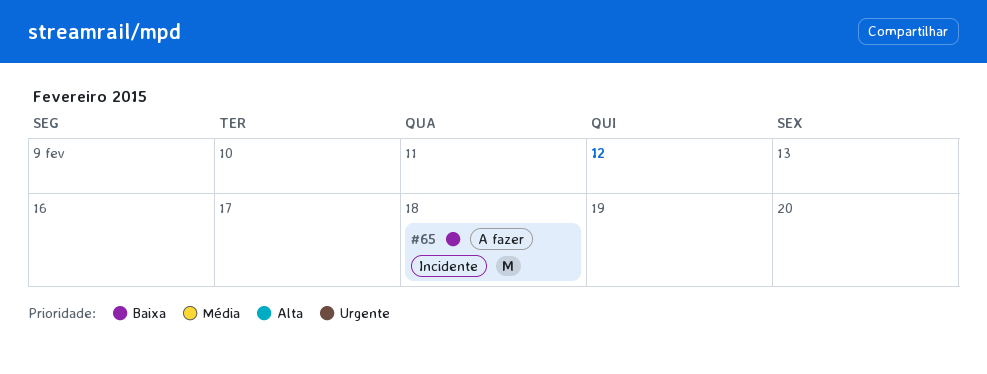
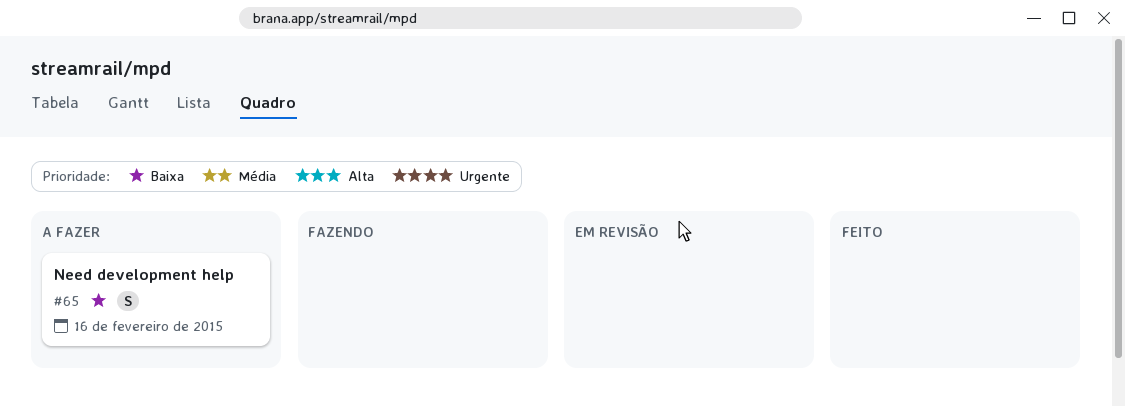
#65, estimate: M -> S
#65, due: Feb 18 -> Feb 16

